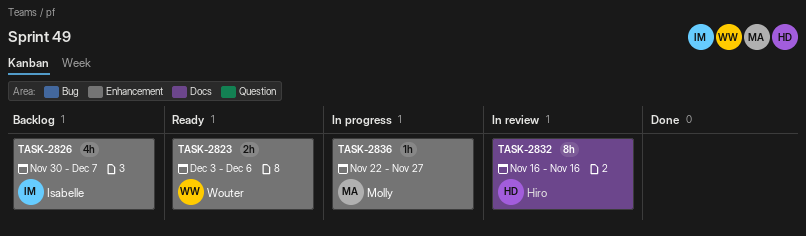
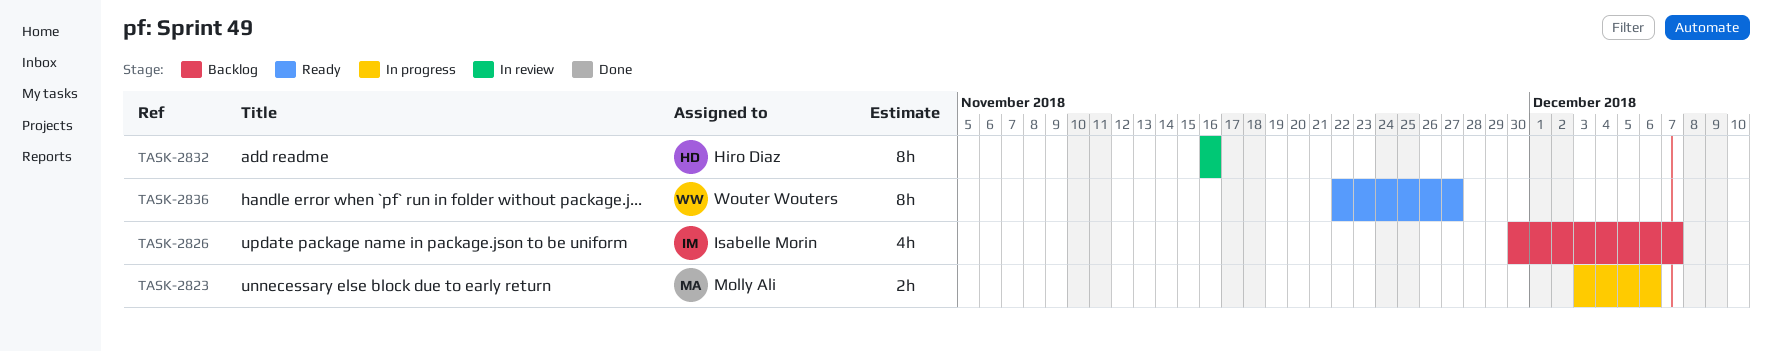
TASK-2823, status: Ready -> In progress
TASK-2823, owner: Wouter Wouters -> Molly Ali
TASK-2836, status: In progress -> Ready
TASK-2836, owner: Molly Ali -> Wouter Wouters
TASK-2836, estimate: 1h -> 8h

